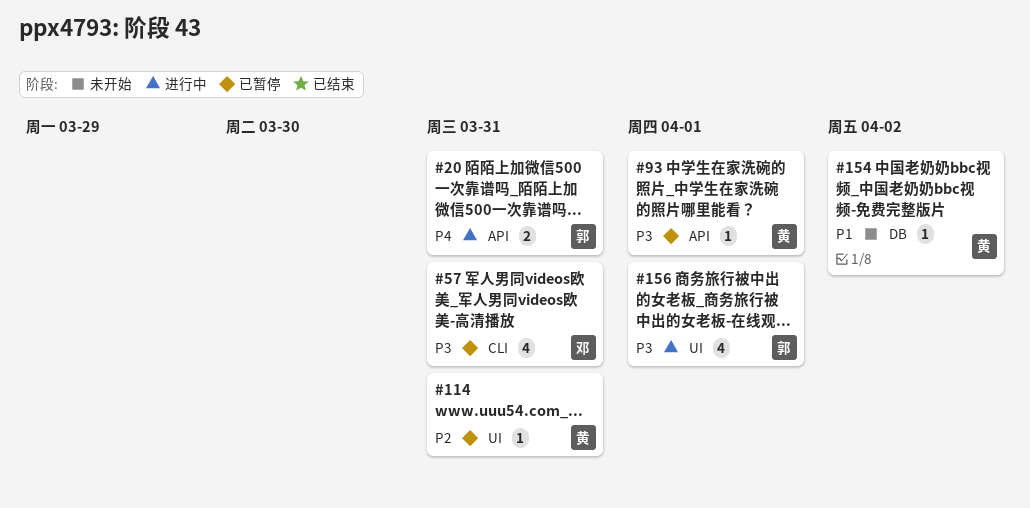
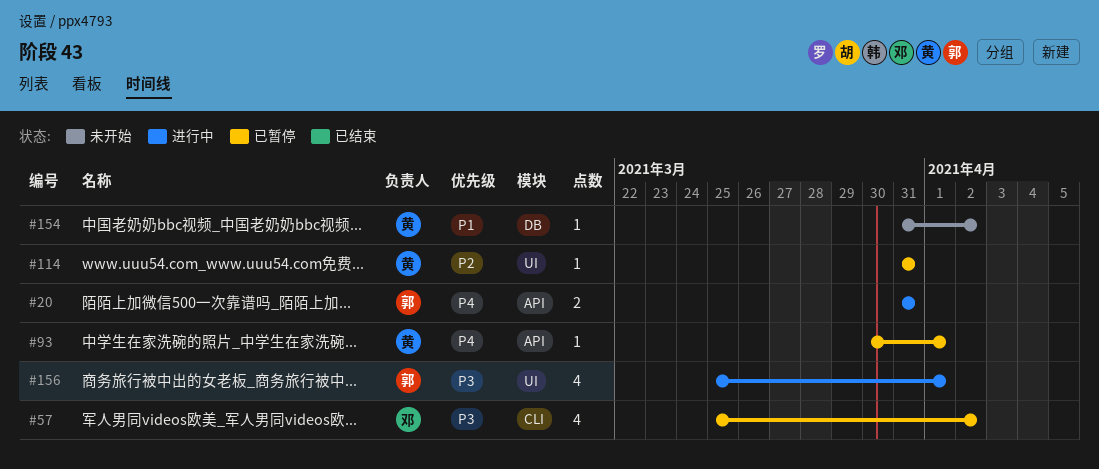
#57, due: Mar 31 -> Apr 2
#93, priority: P3 -> P4

